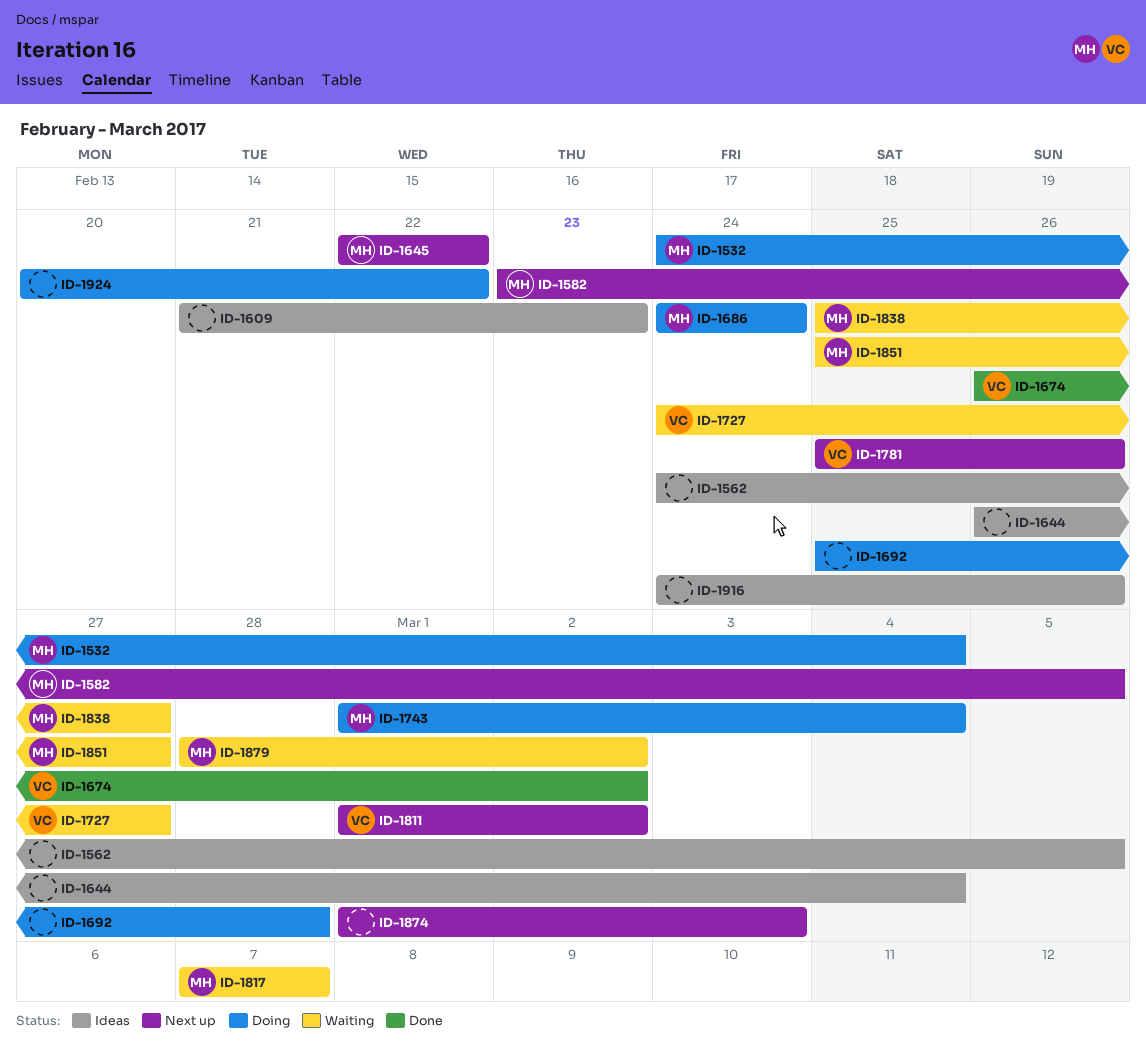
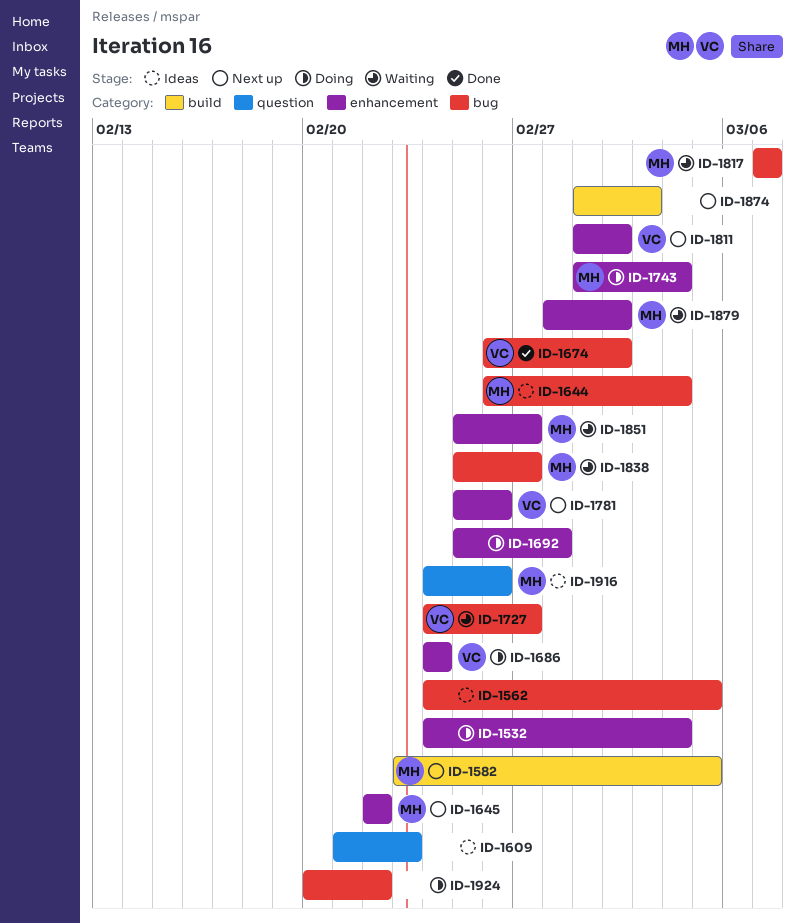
ID-1532, owner: MH -> none
ID-1644, owner: none -> MH
ID-1686, owner: MH -> VC
ID-1916, owner: none -> MH

